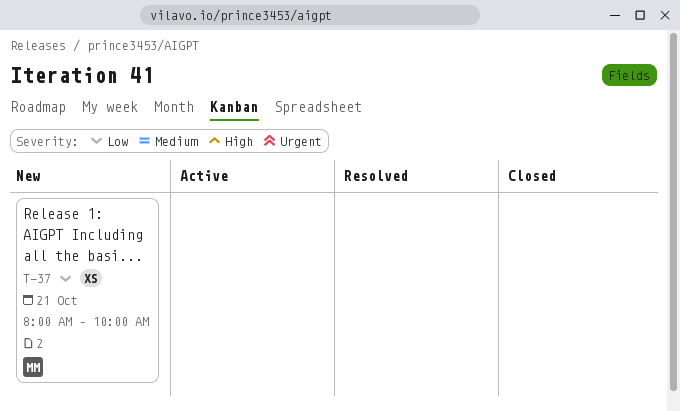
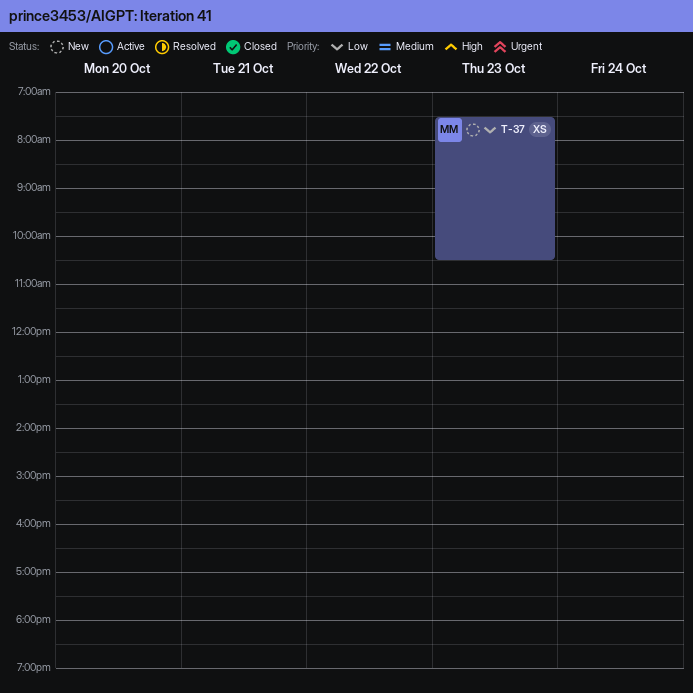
T-37, day: Oct 21 -> Oct 23
T-37, begins: 08:00 -> 07:30
T-37, ends: 10:00 -> 10:30

